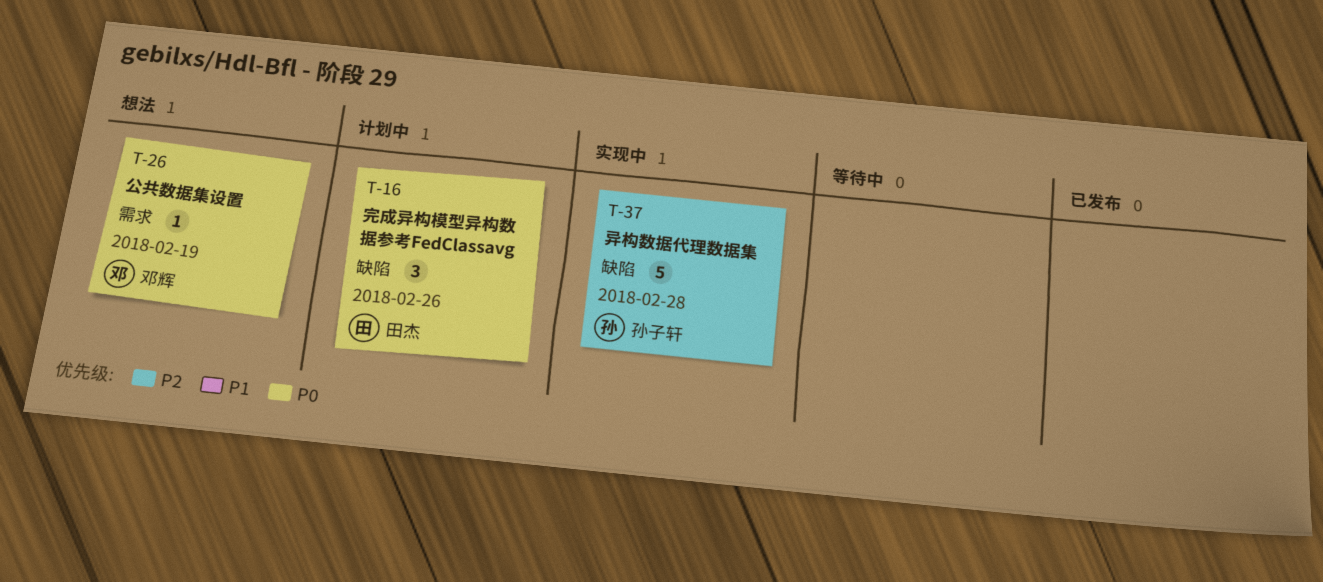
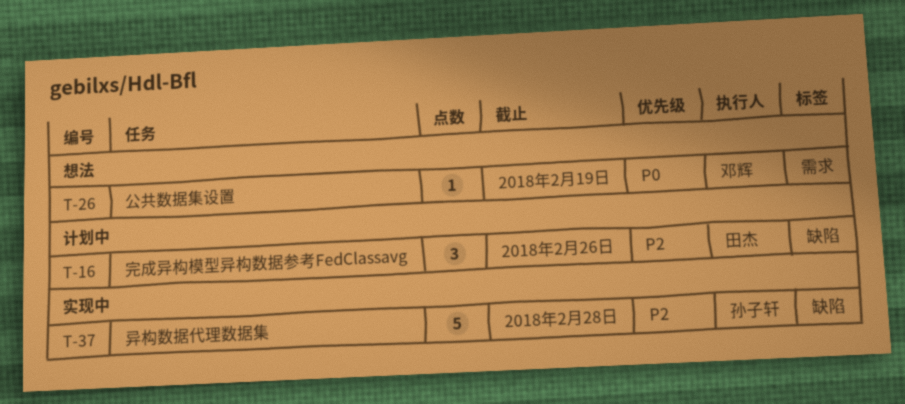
T-16, priority: P0 -> P2

